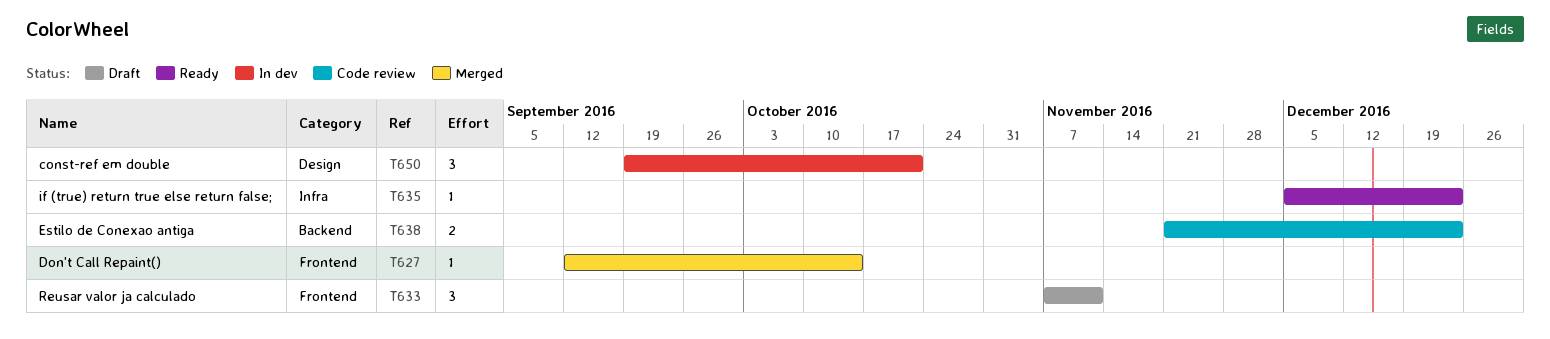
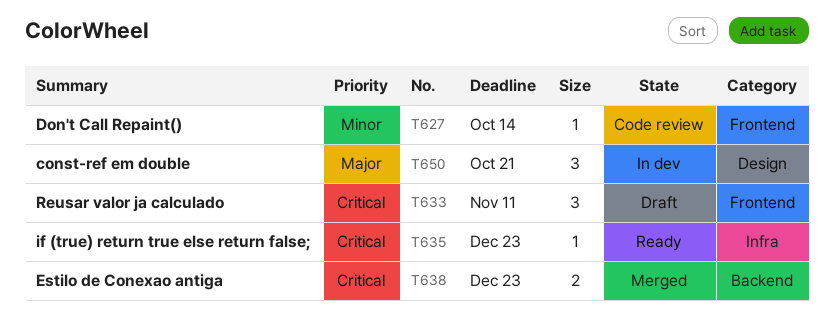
T627, status: Merged -> Code review
T638, status: Code review -> Merged

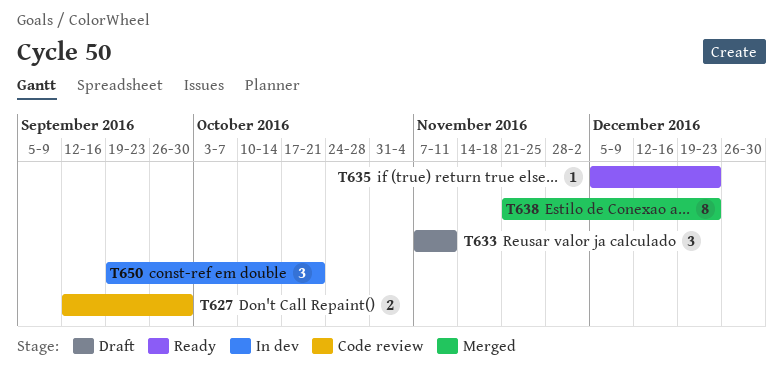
T627, estimate: 1 -> 2
T627, due: Oct 14 -> Sep 30
T638, estimate: 2 -> 8

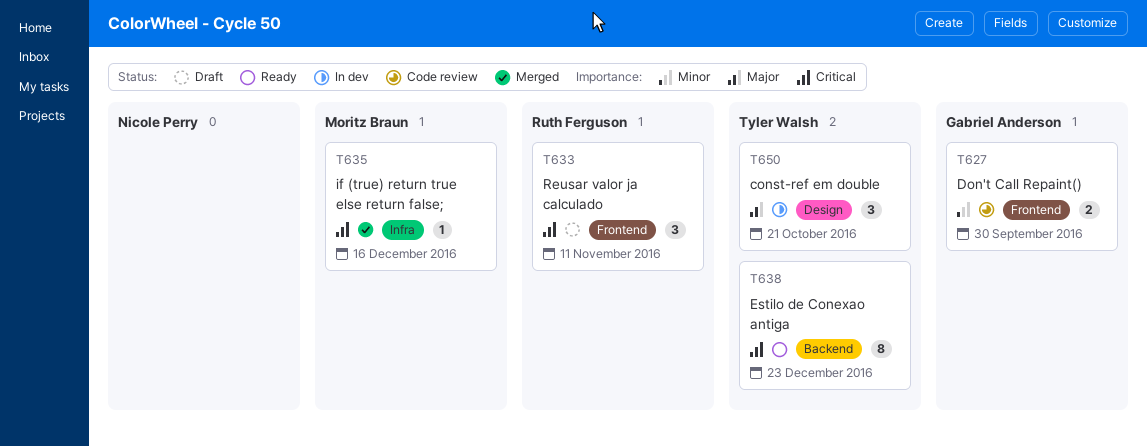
T635, status: Ready -> Merged
T635, due: Dec 23 -> Dec 16
T638, status: Merged -> Ready

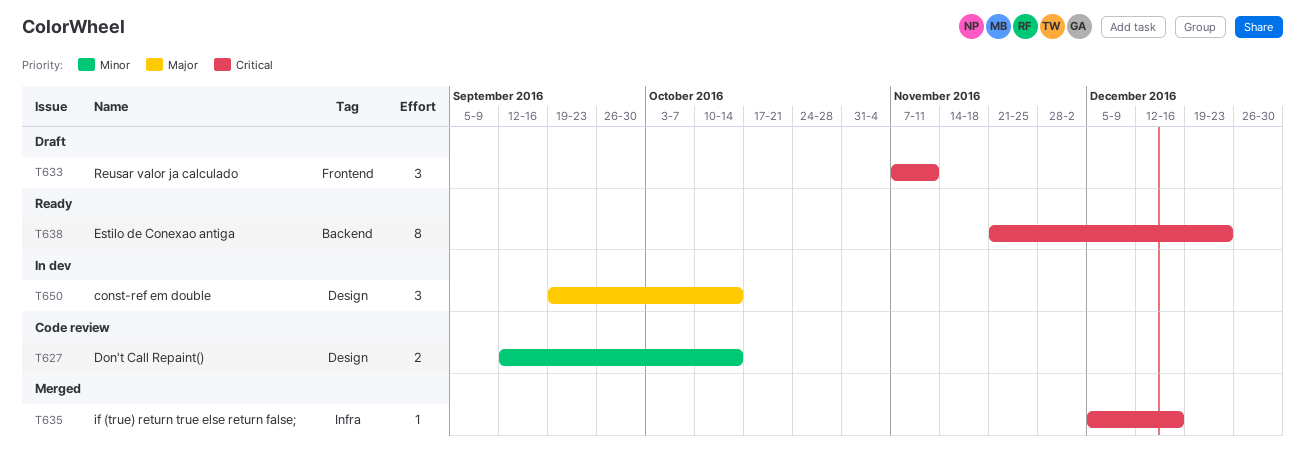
T627, label: Frontend -> Design
T627, due: Sep 30 -> Oct 14
T650, due: Oct 21 -> Oct 14

